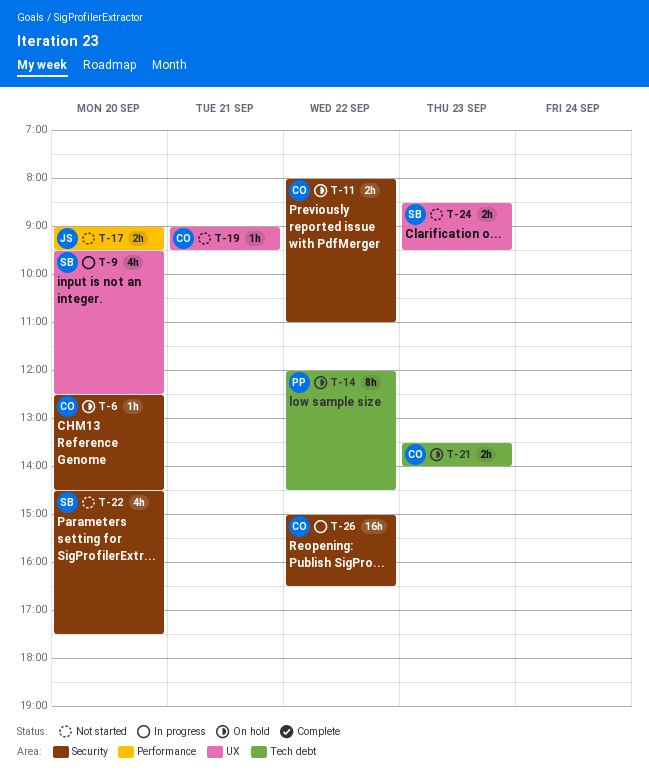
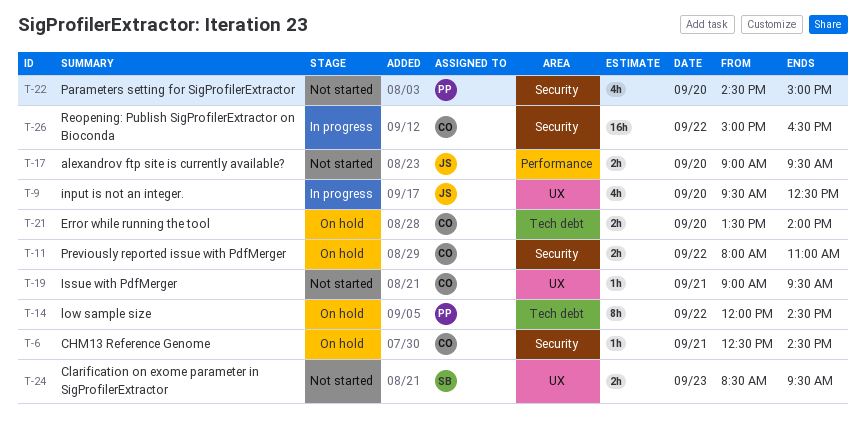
T-6, day: Sep 20 -> Sep 21
T-9, owner: SB -> JS
T-21, day: Sep 23 -> Sep 20
T-22, owner: SB -> PP
T-22, ends: 17:30 -> 15:00

